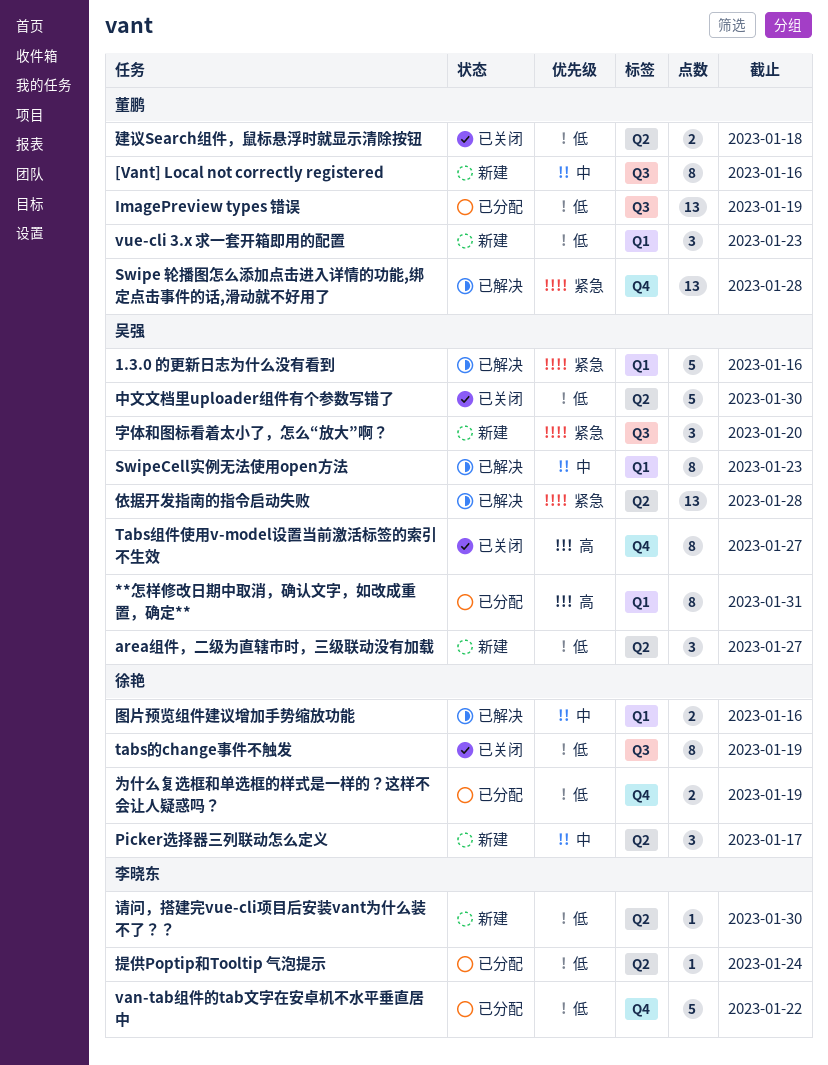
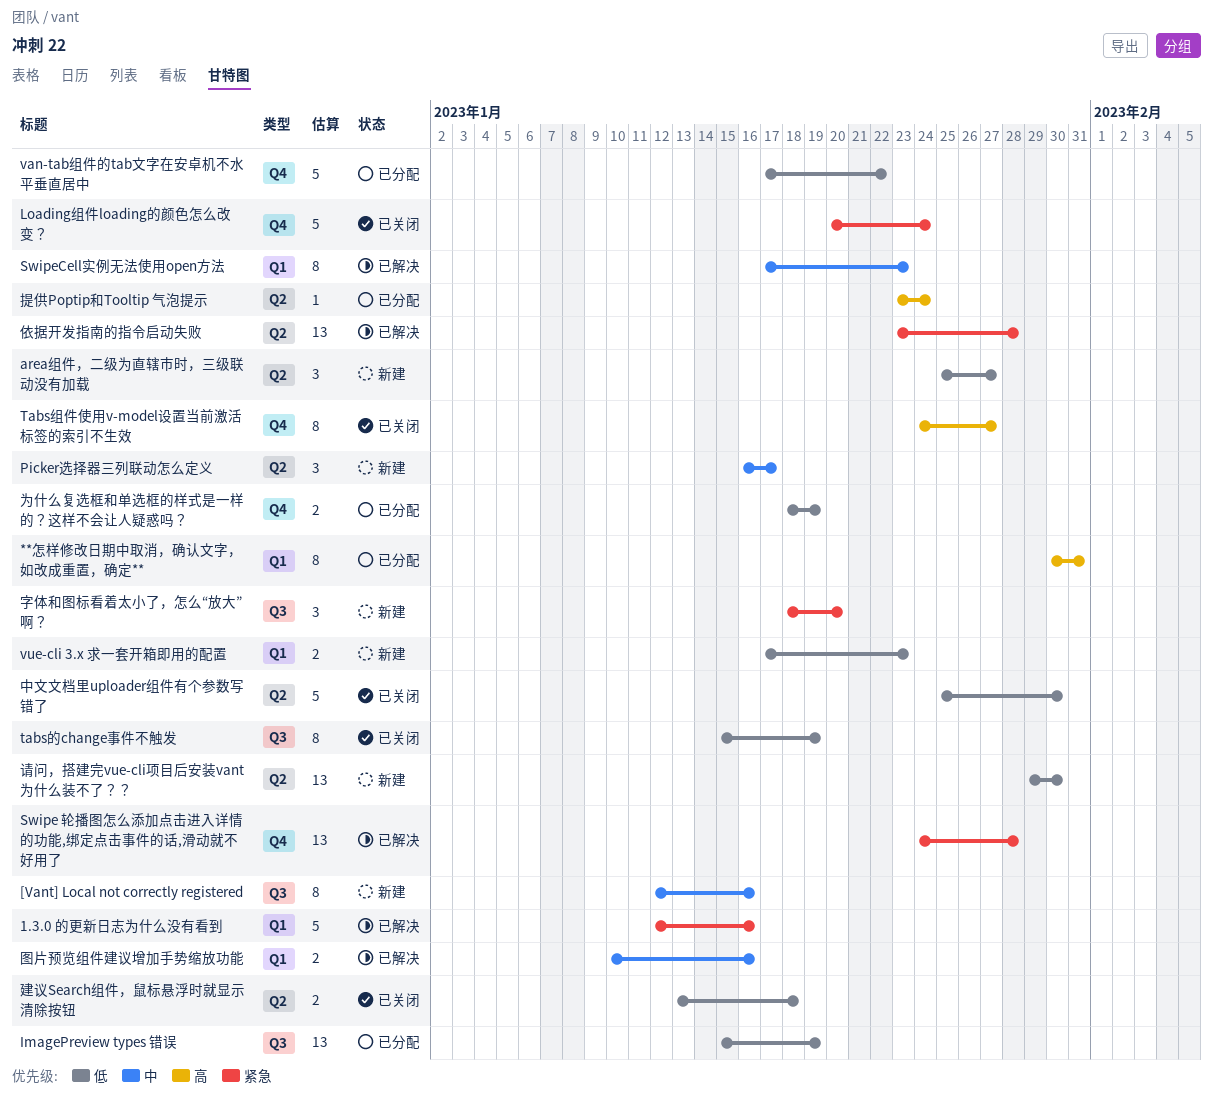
Loading组件loading的颜色怎么改变？: none -> present
vue-cli 3.x 求一套开箱即用的配置, estimate: 3 -> 2
提供Poptip和Tooltip 气泡提示, priority: 低 -> 高
请问，搭建完vue-cli项目后安装vant为什么装不了？？, estimate: 1 -> 13

